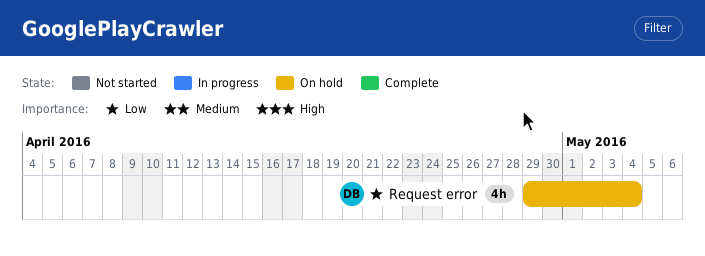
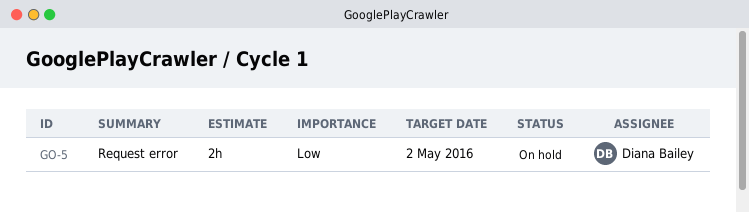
Request error, estimate: 4h -> 2h
Request error, due: May 4 -> May 2

